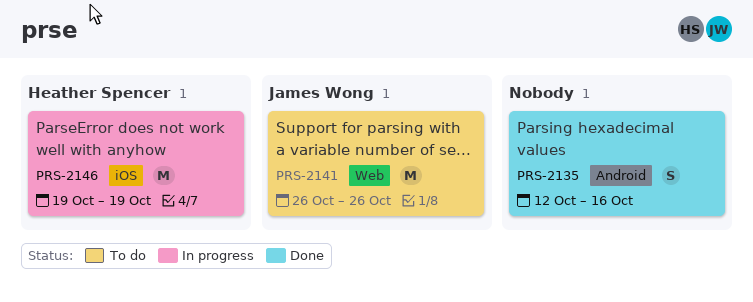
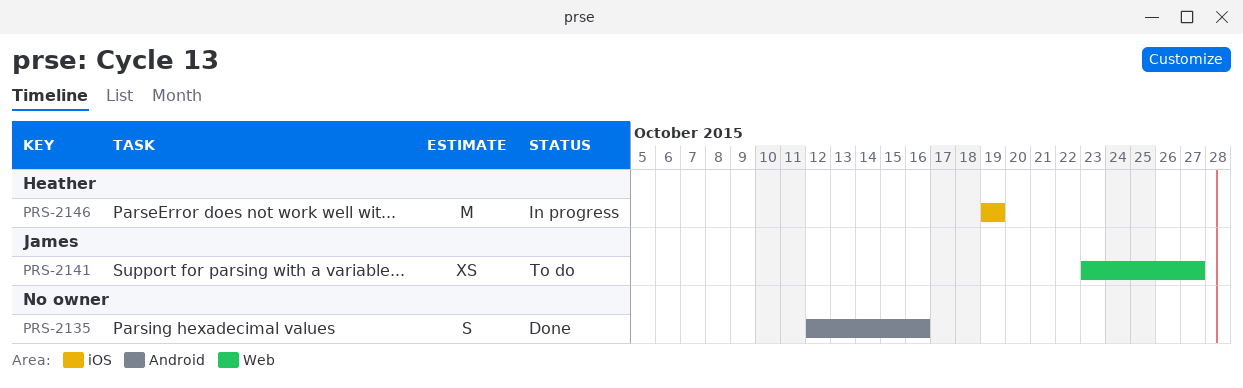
PRS-2141, estimate: M -> XS
PRS-2141, start: Oct 26 -> Oct 23
PRS-2141, due: Oct 26 -> Oct 27

